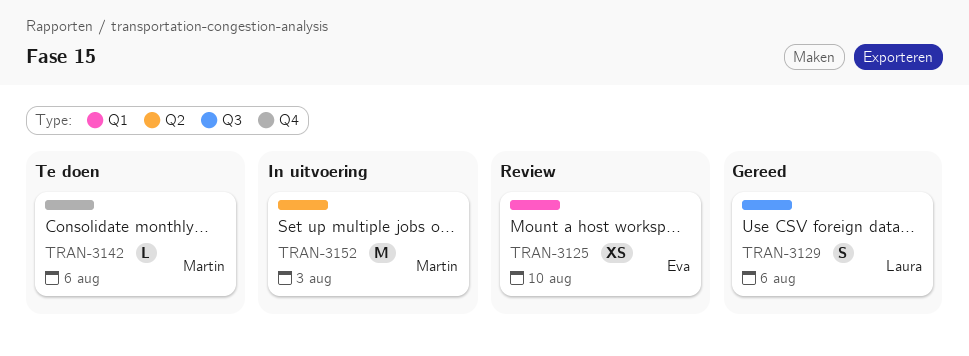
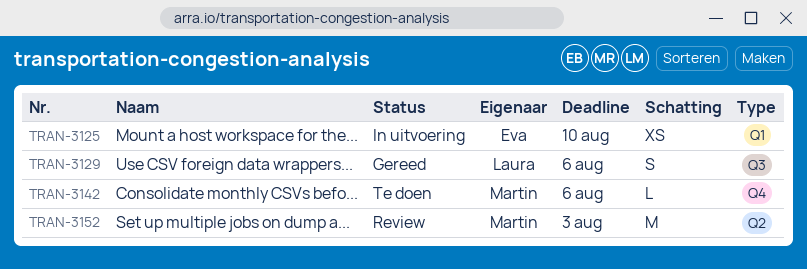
TRAN-3125, status: Review -> In uitvoering
TRAN-3152, status: In uitvoering -> Review

